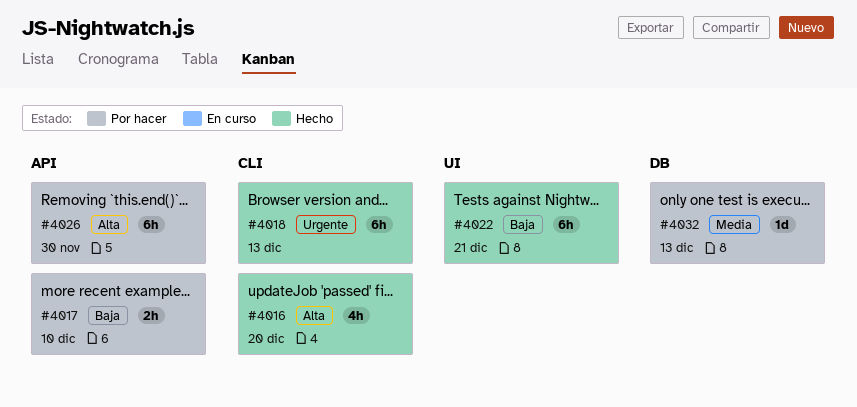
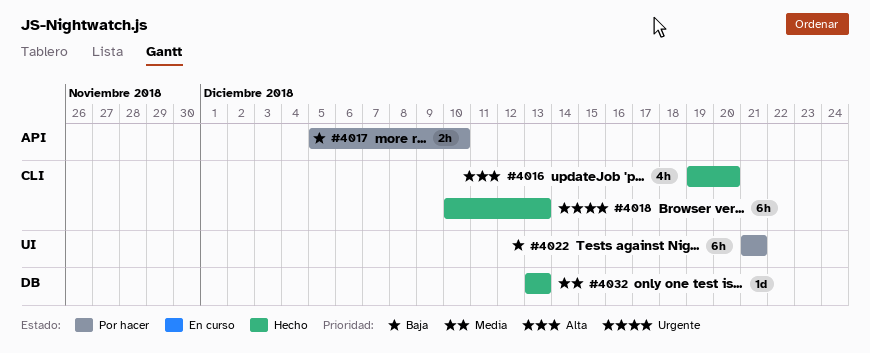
#4022, status: Hecho -> Por hacer
#4026: present -> none
#4032, status: Por hacer -> Hecho

